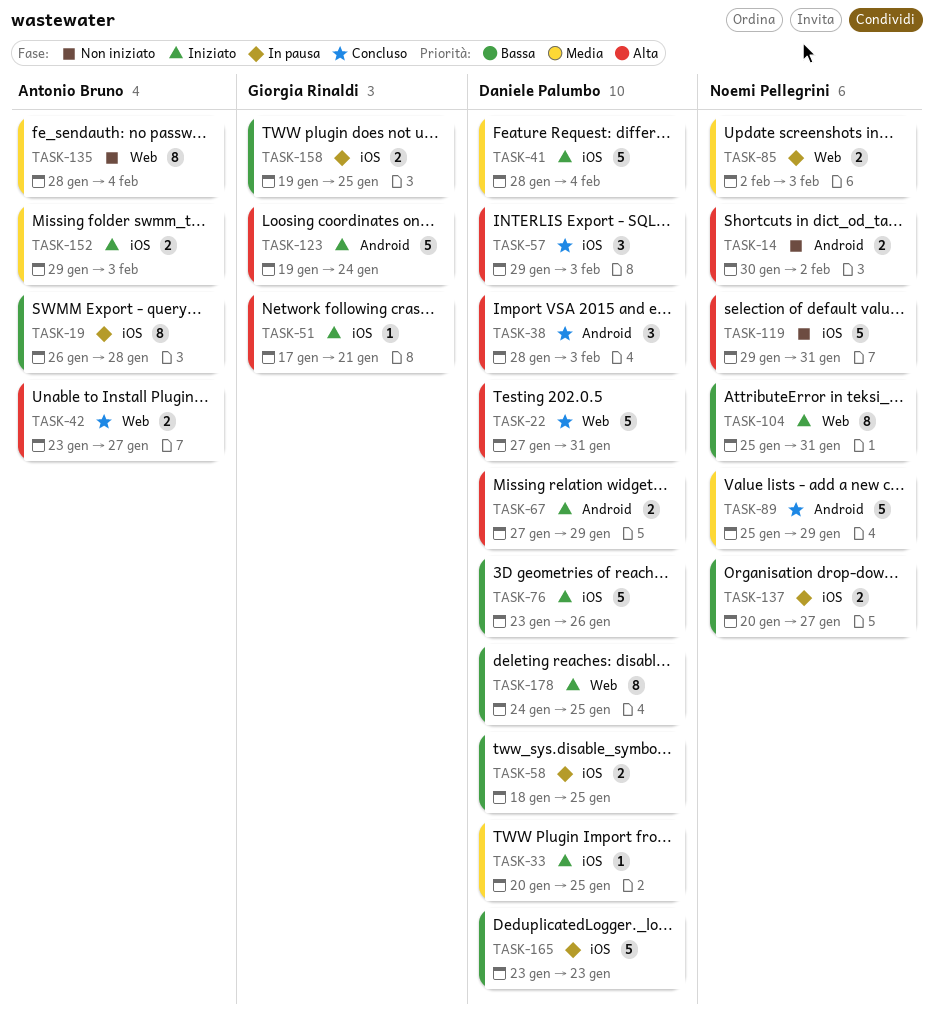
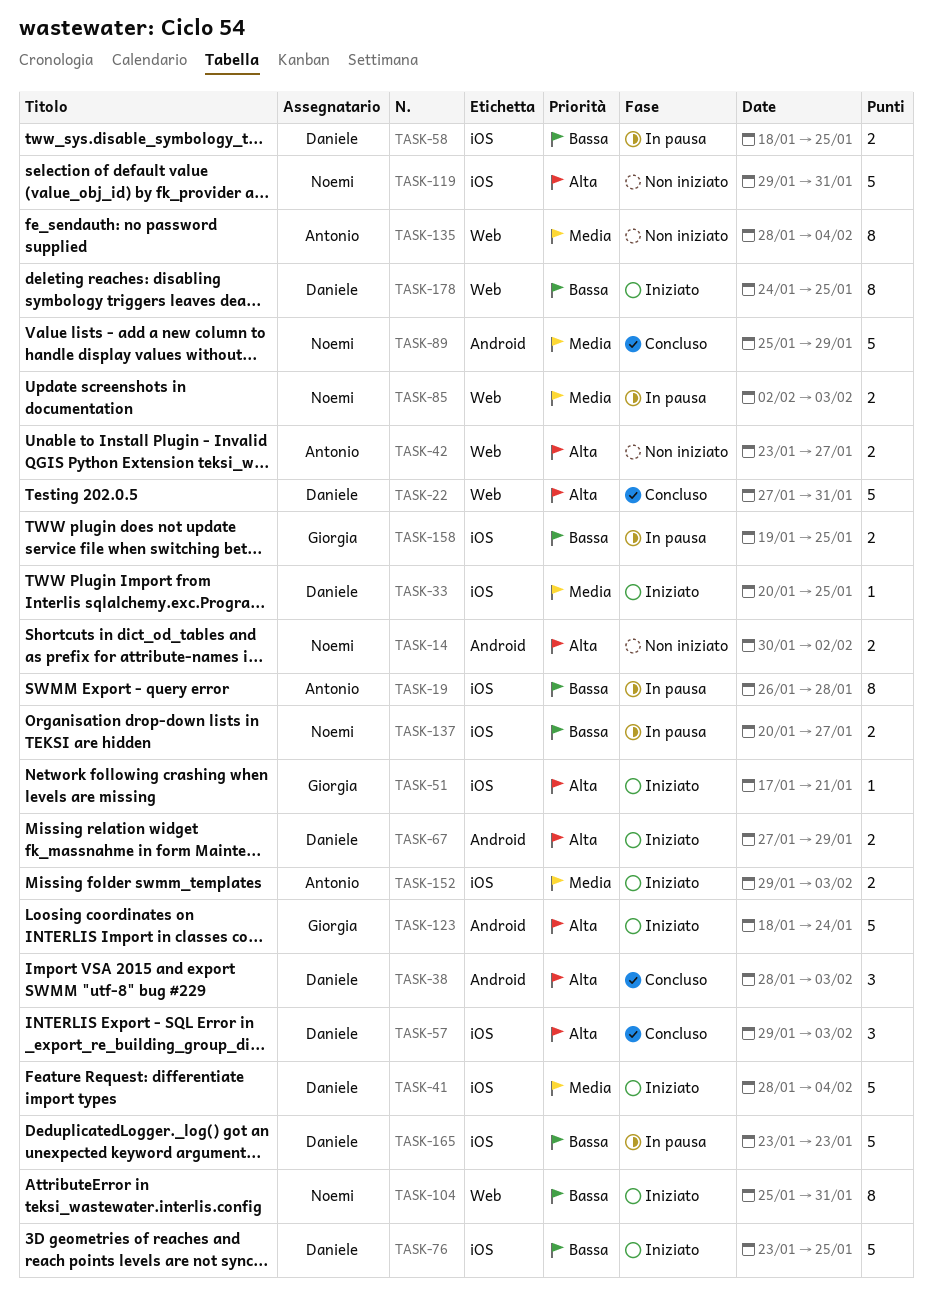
TASK-42, status: Concluso -> Non iniziato
TASK-76, due: Jan 26 -> Jan 25
TASK-123, start: Jan 19 -> Jan 18

